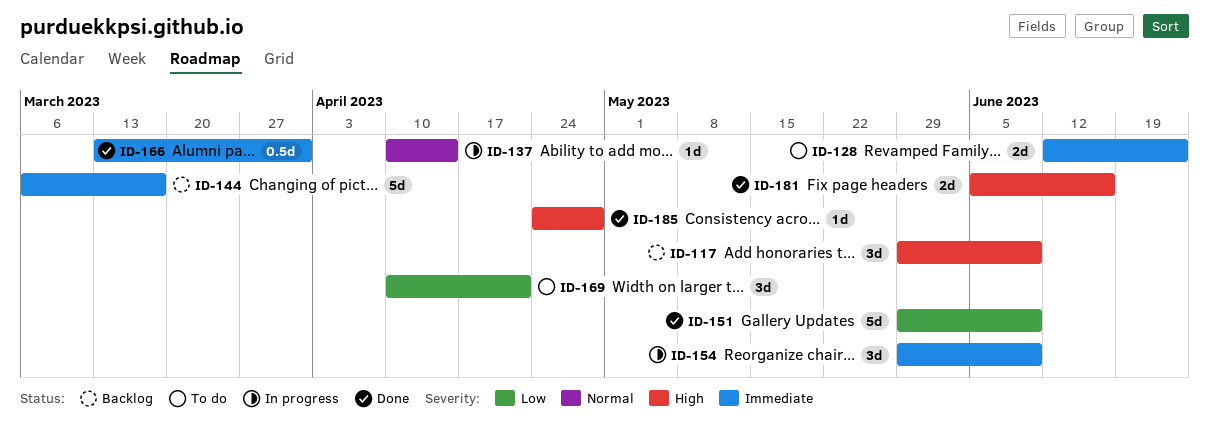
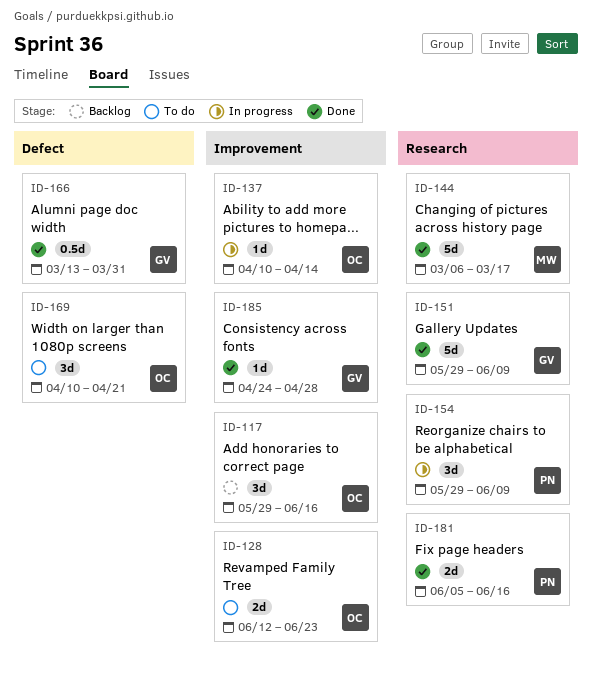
ID-117, due: Jun 9 -> Jun 16
ID-144, status: Backlog -> Done

